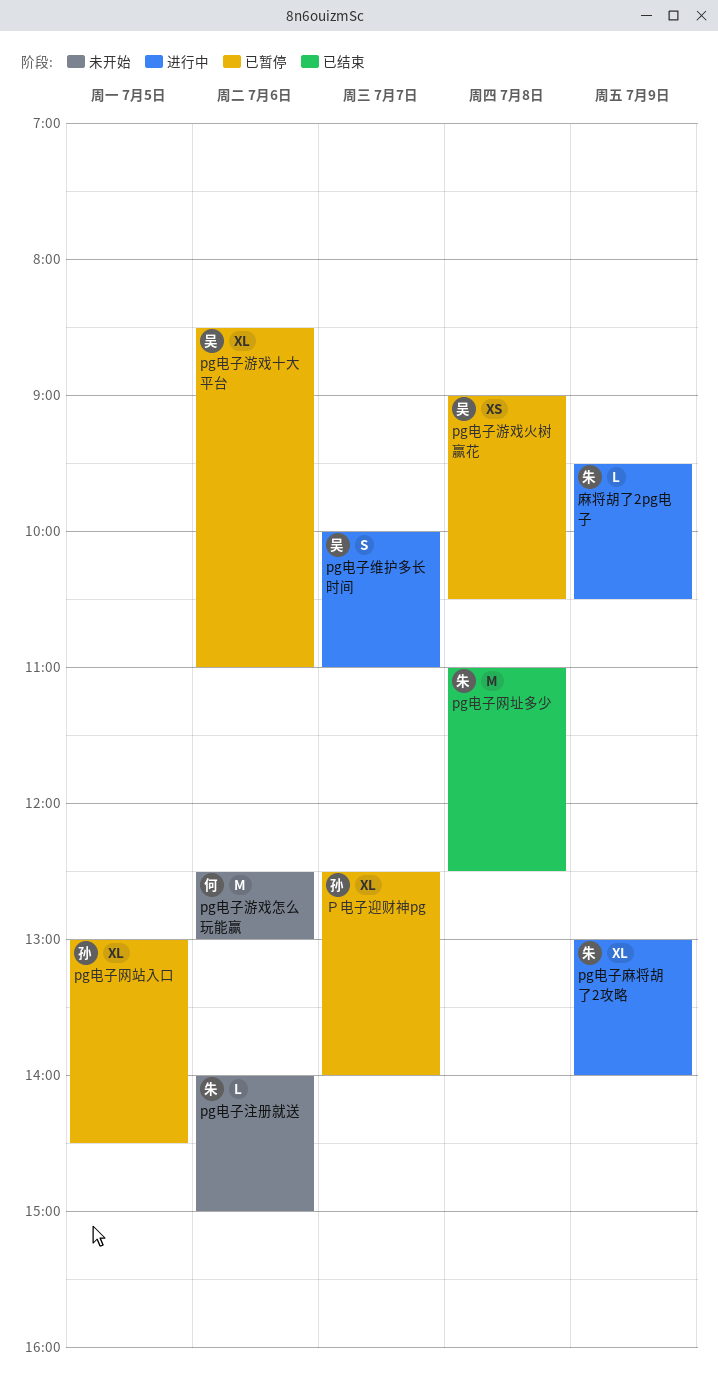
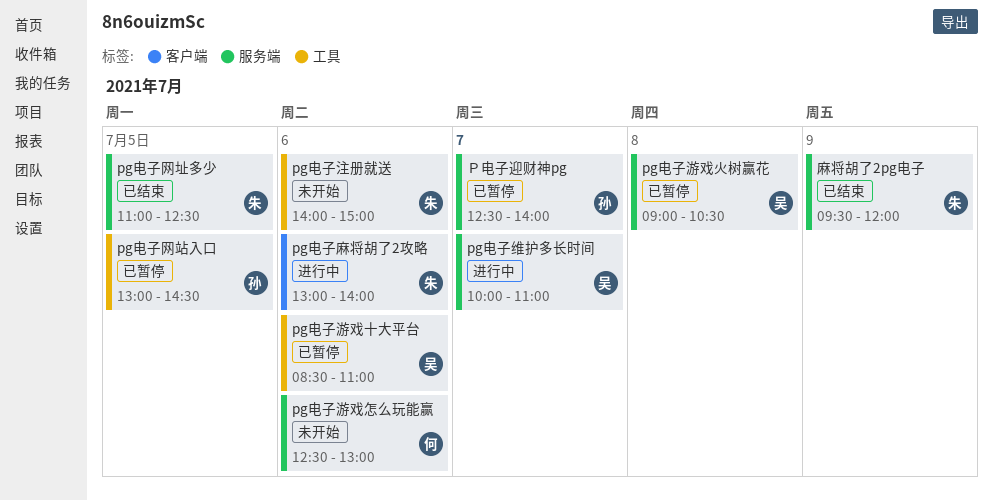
pg电子网址多少, day: Jul 8 -> Jul 5
pg电子麻将胡了2攻略, day: Jul 9 -> Jul 6
麻将胡了2pg电子, status: 进行中 -> 已结束
麻将胡了2pg电子, ends: 10:30 -> 12:00

